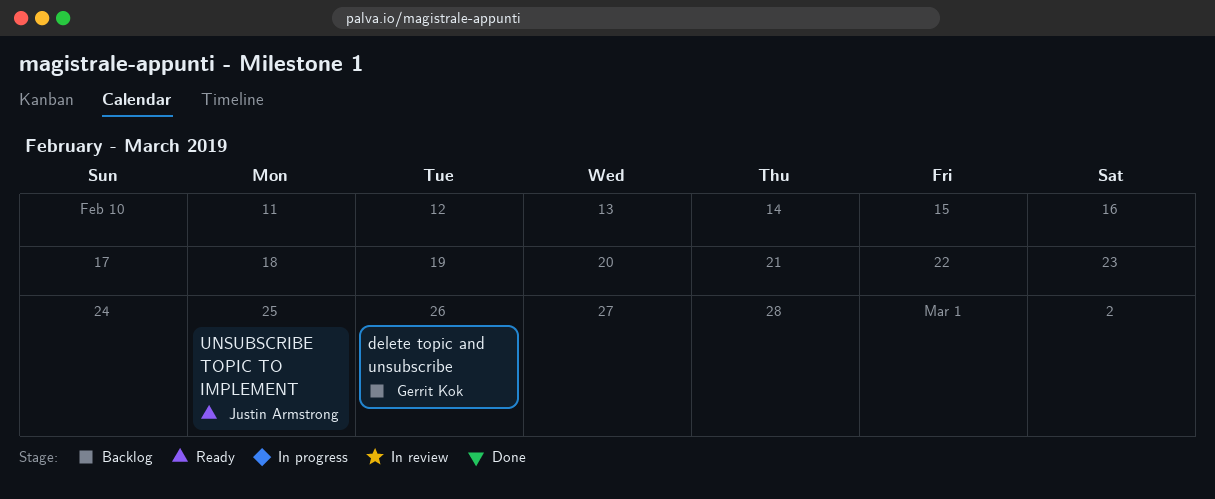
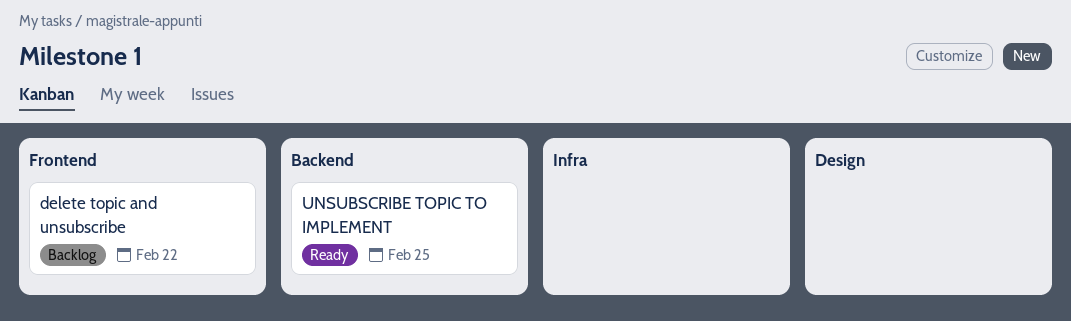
delete topic and unsubscribe, due: Feb 26 -> Feb 22

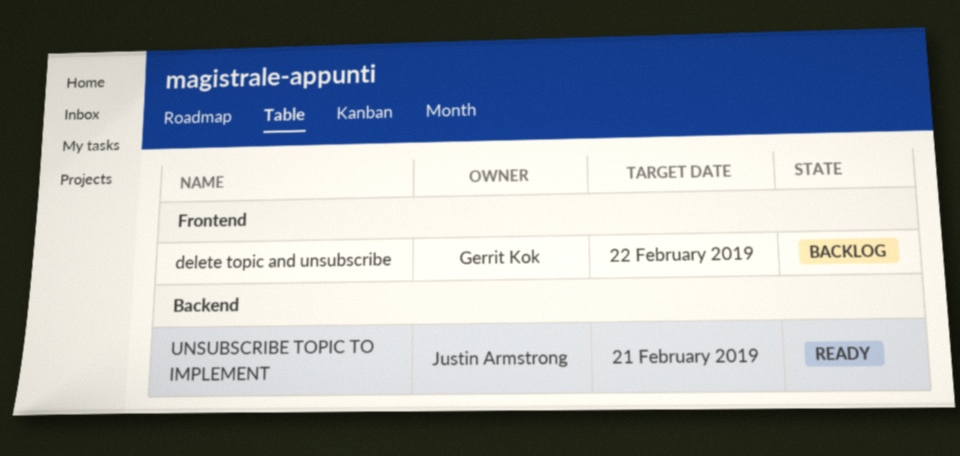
UNSUBSCRIBE TOPIC TO IMPLEMENT, due: Feb 25 -> Feb 21

